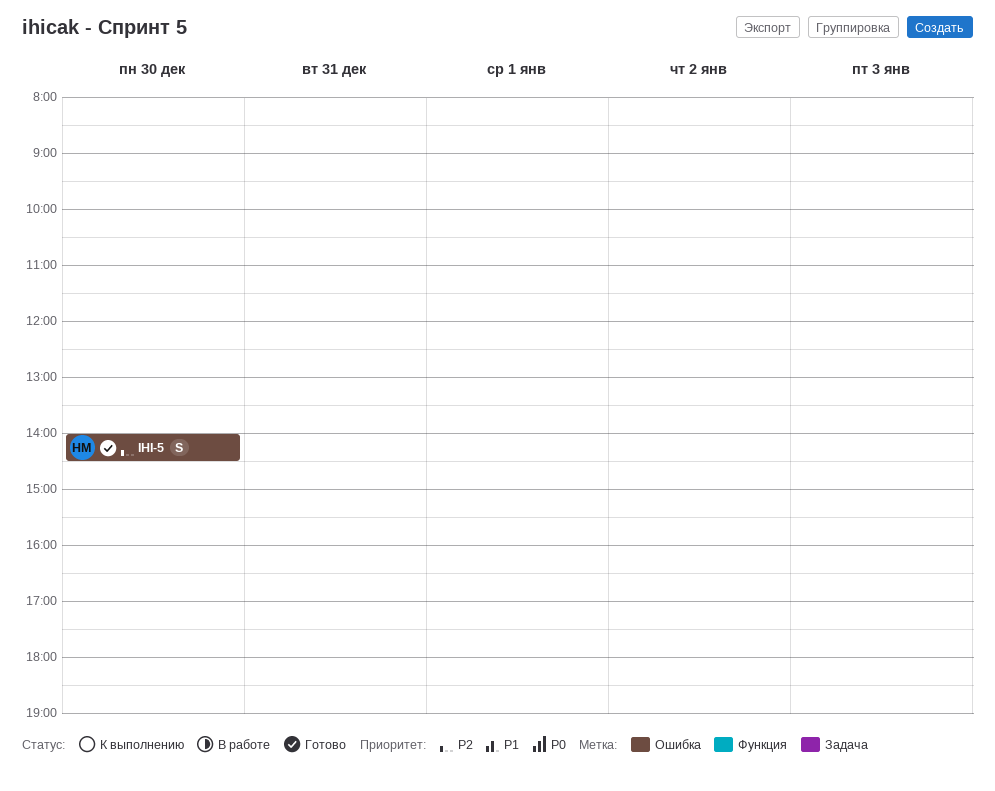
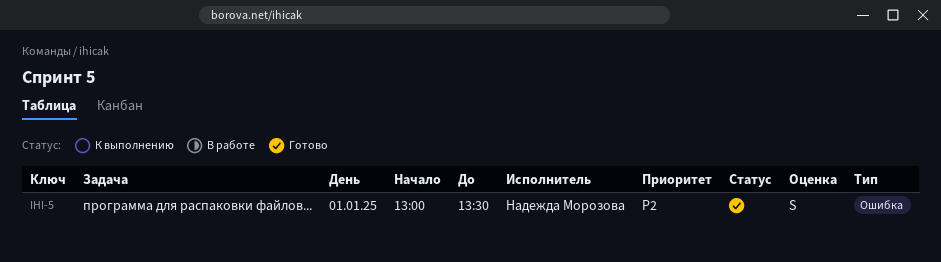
IHI-5, day: Dec 30 -> Jan 1
IHI-5, begins: 14:00 -> 13:00
IHI-5, ends: 14:30 -> 13:30

